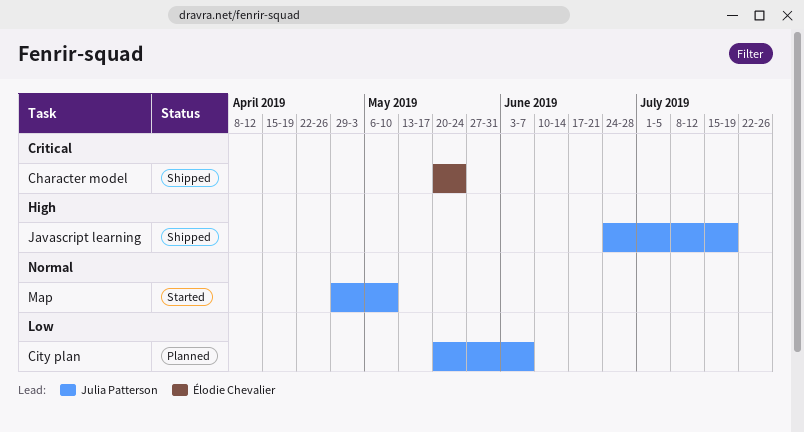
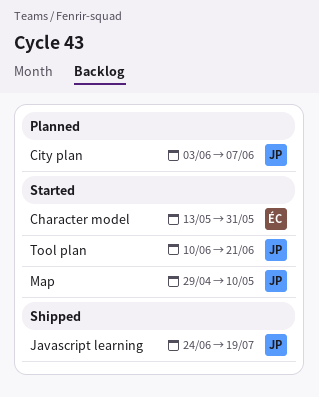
Character model, status: Shipped -> Started
Character model, start: May 20 -> May 13
Character model, due: May 24 -> May 31
City plan, start: May 20 -> Jun 3
Tool plan: none -> present

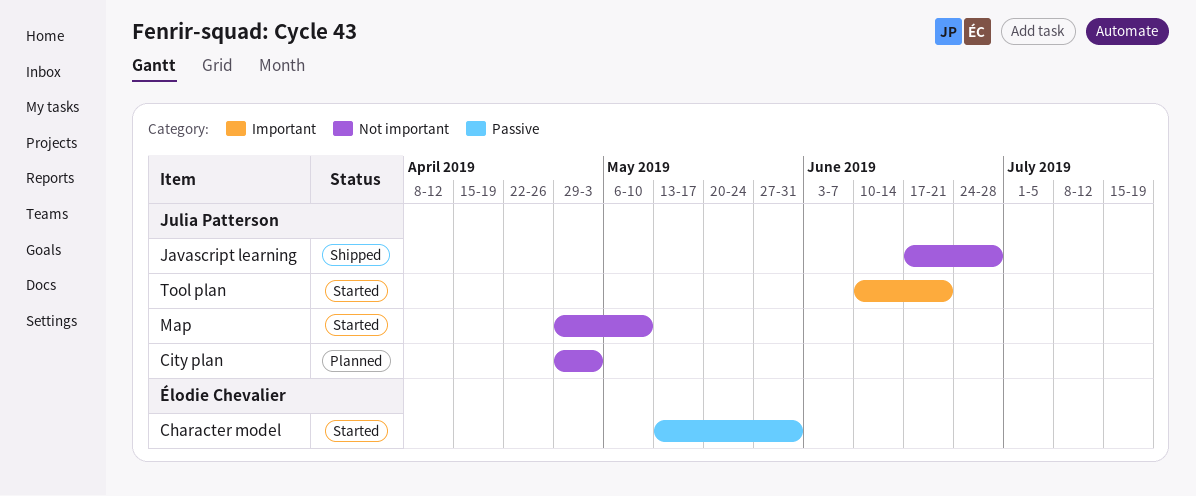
City plan, start: Jun 3 -> Apr 29
City plan, due: Jun 7 -> May 3
Javascript learning, start: Jun 24 -> Jun 17
Javascript learning, due: Jul 19 -> Jun 28

